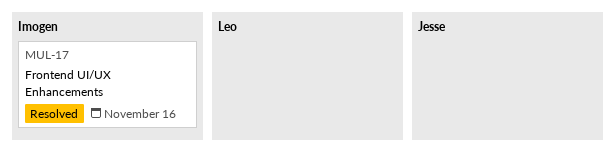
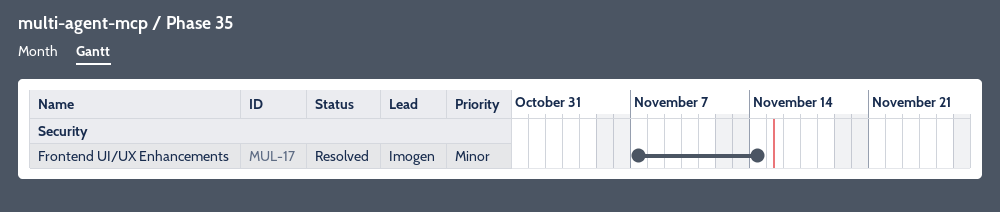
MUL-17, due: Nov 16 -> Nov 14

